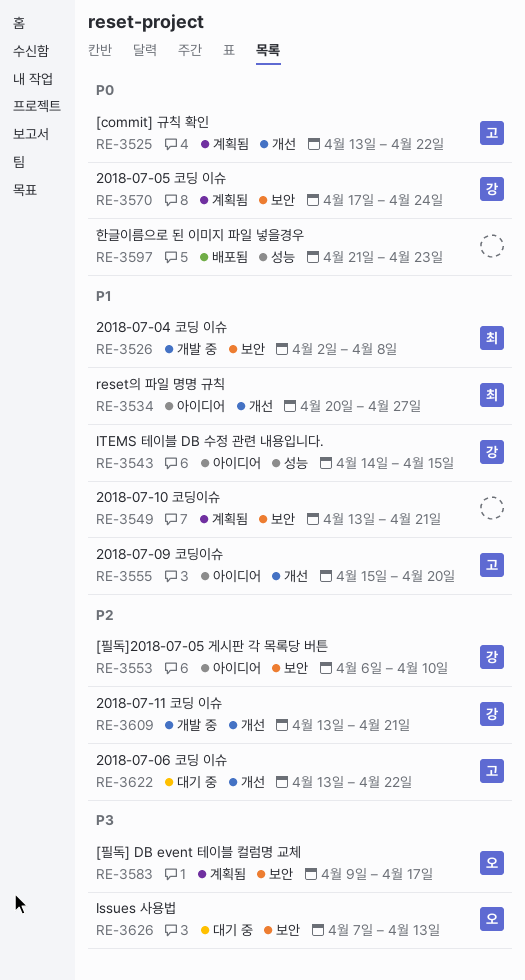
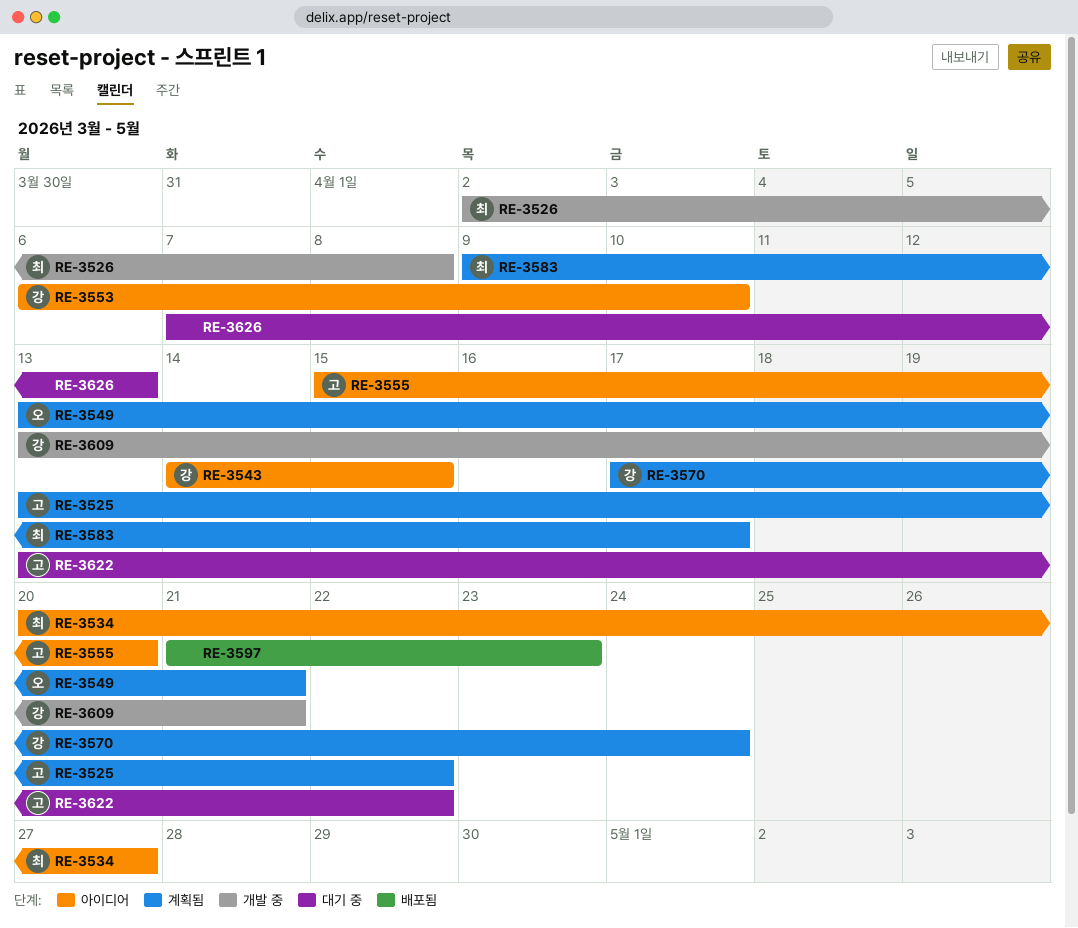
RE-3549, owner: none -> 오
RE-3583, owner: 오 -> 최
RE-3626, owner: 오 -> none

